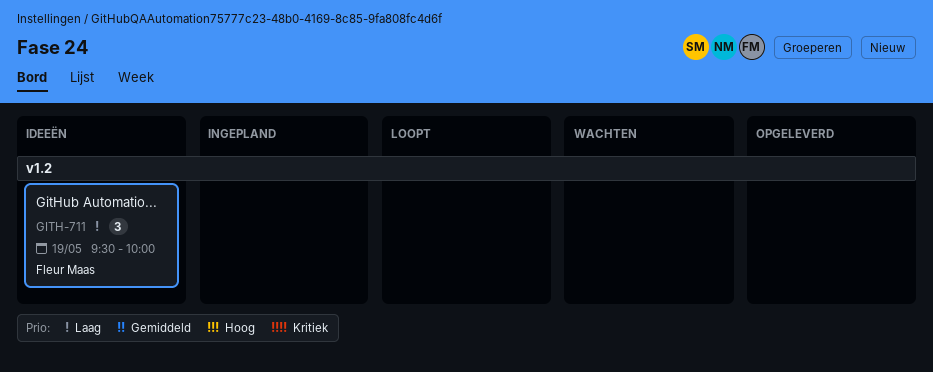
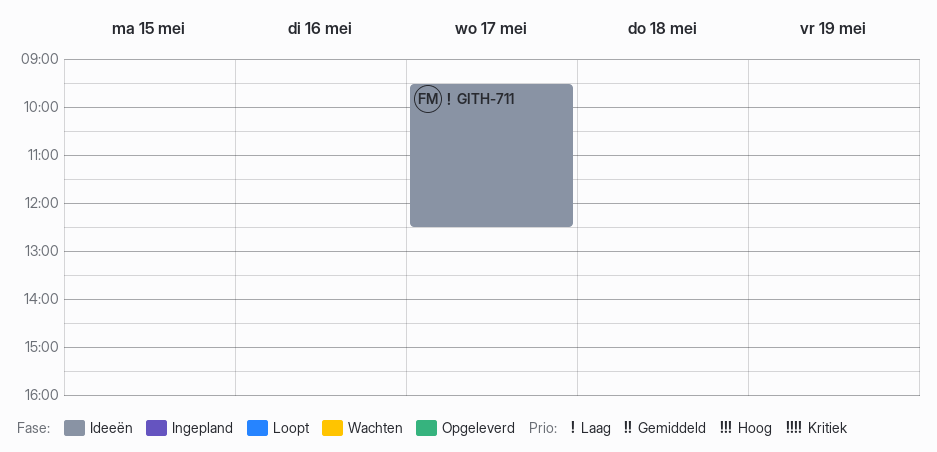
GITH-711, day: May 19 -> May 17
GITH-711, ends: 10:00 -> 12:30

